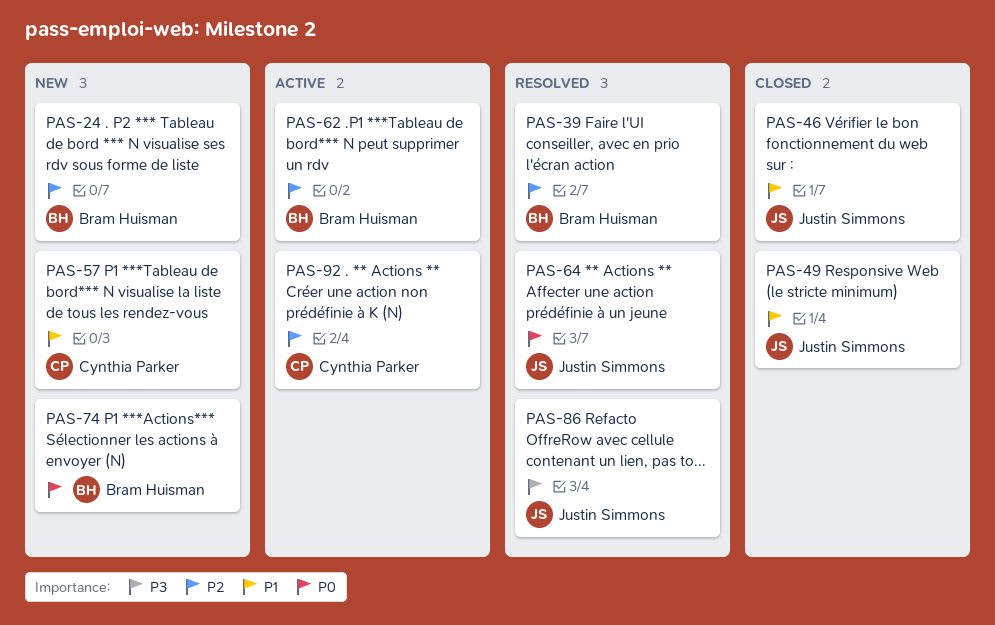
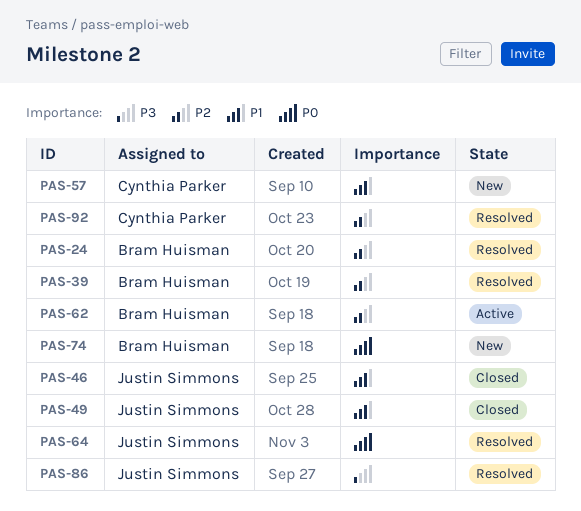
PAS-24, status: New -> Resolved
PAS-92, status: Active -> Resolved

